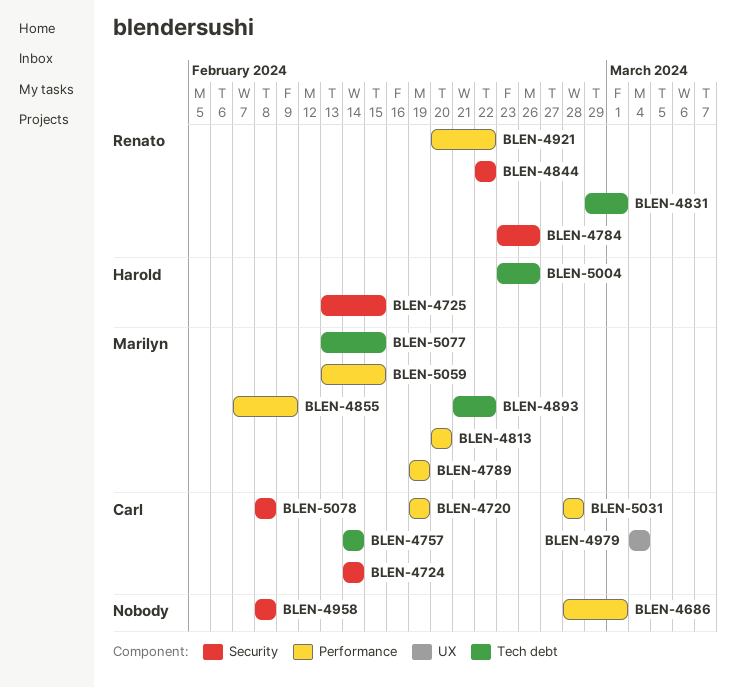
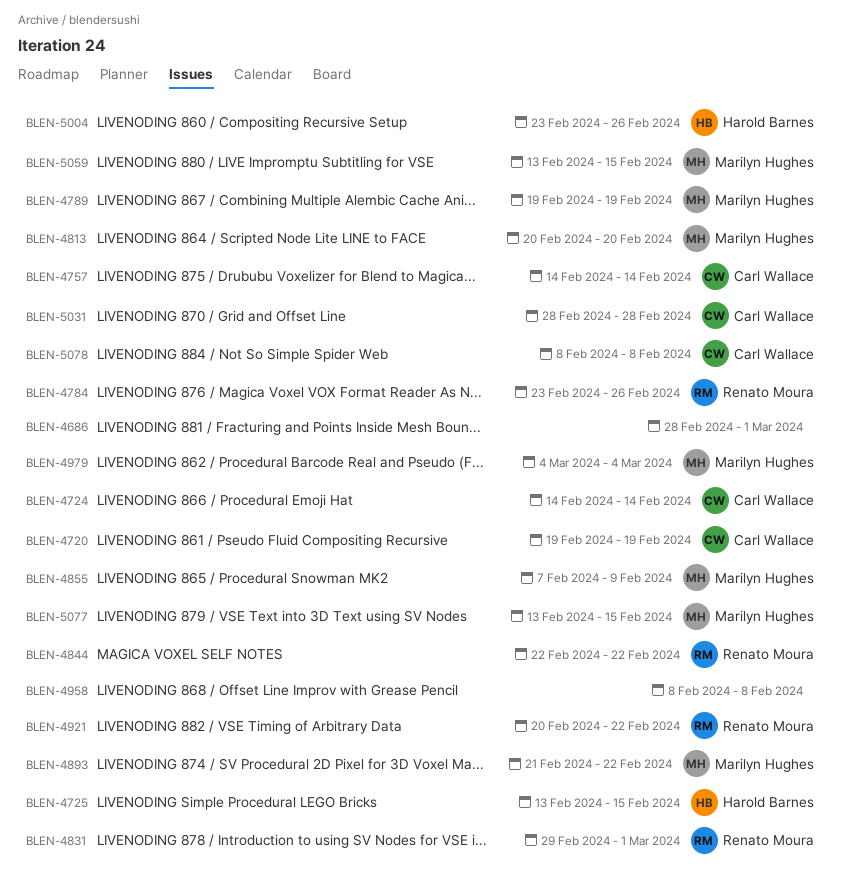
BLEN-4979, owner: Carl Wallace -> Marilyn Hughes

